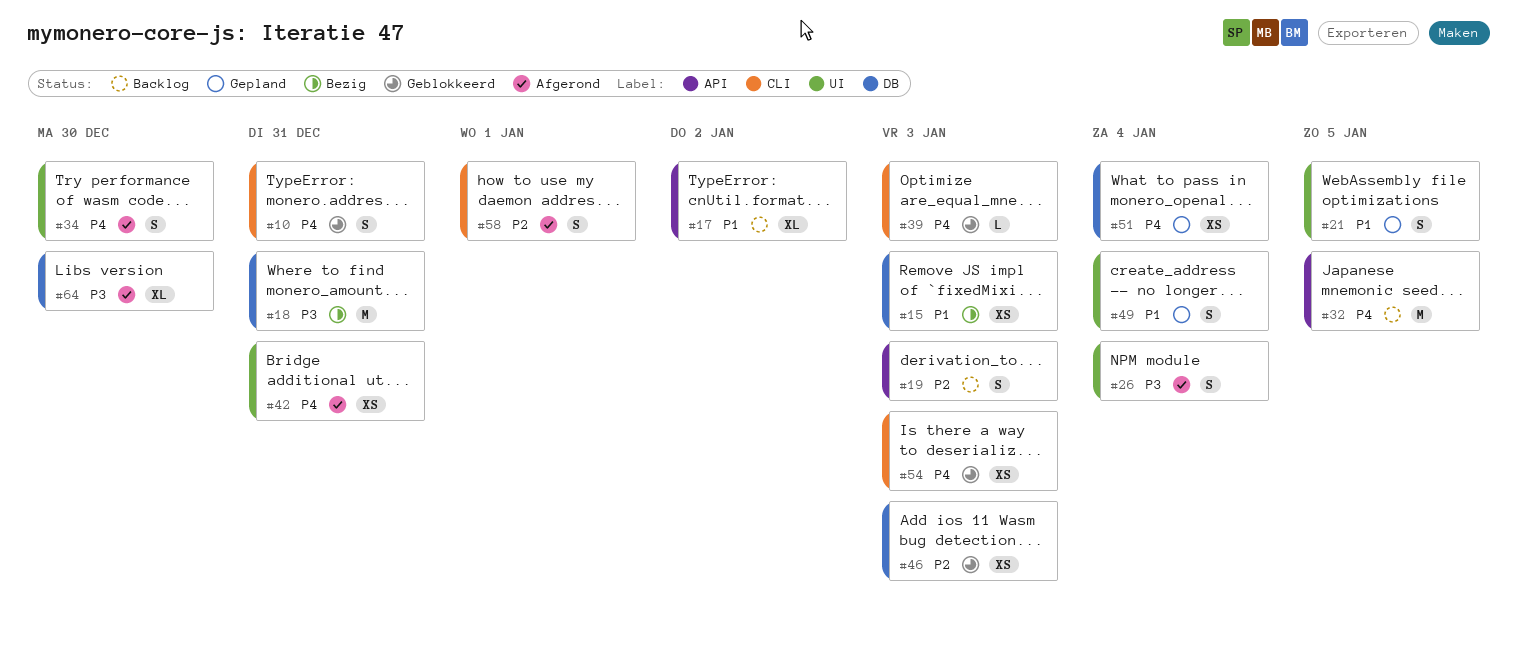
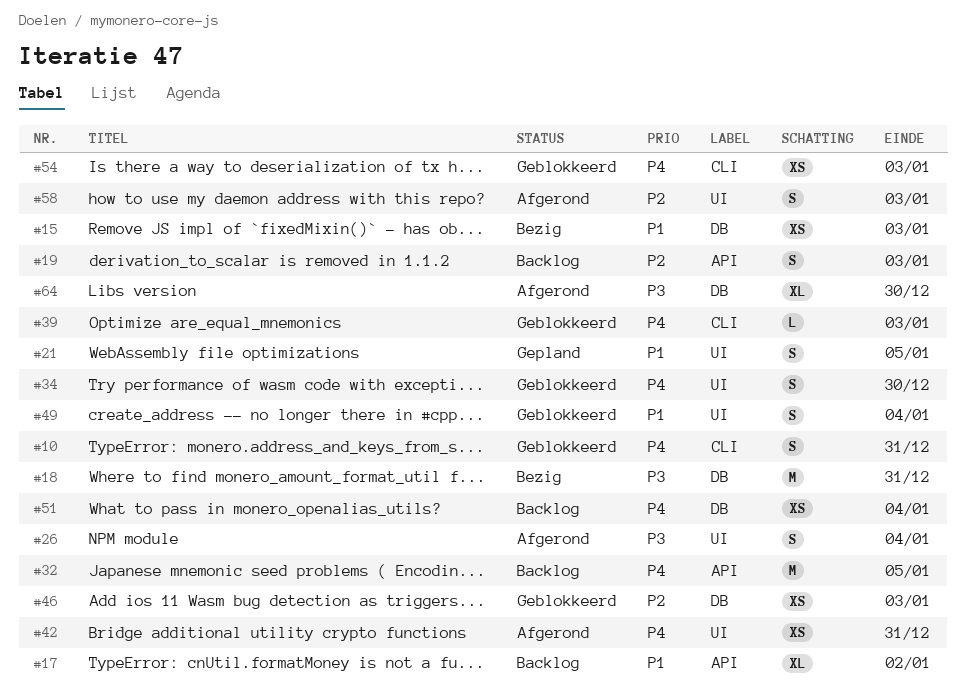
#34, status: Afgerond -> Geblokkeerd
#49, status: Gepland -> Geblokkeerd
#51, status: Gepland -> Backlog
#58, label: CLI -> UI
#58, due: Jan 1 -> Jan 3

